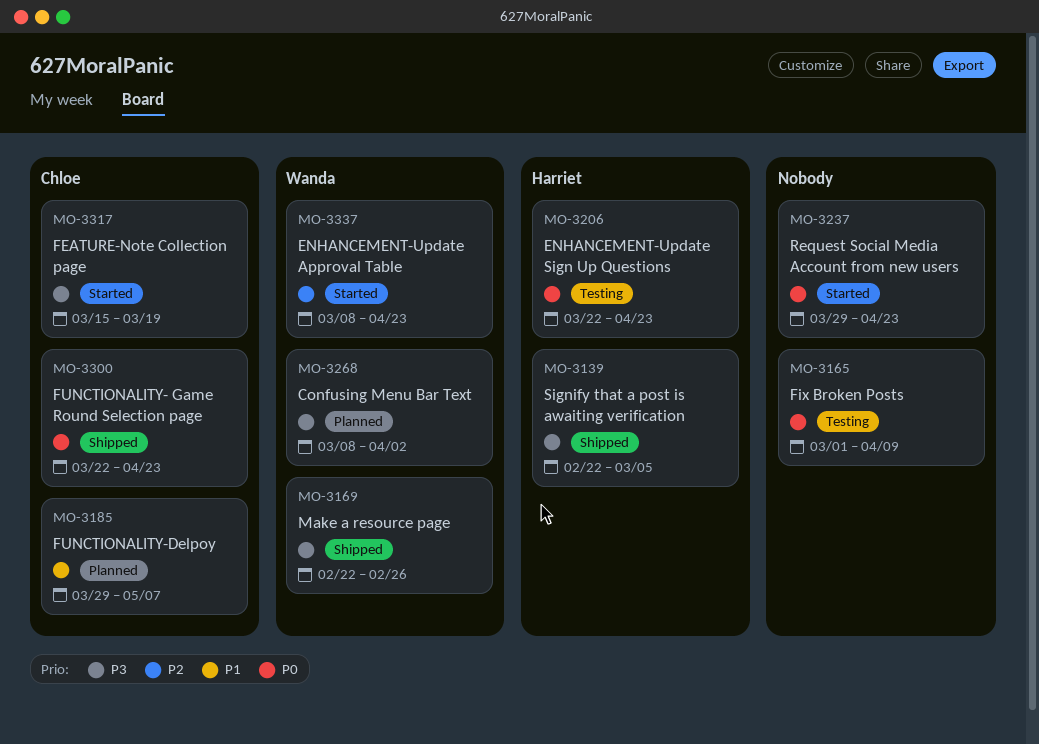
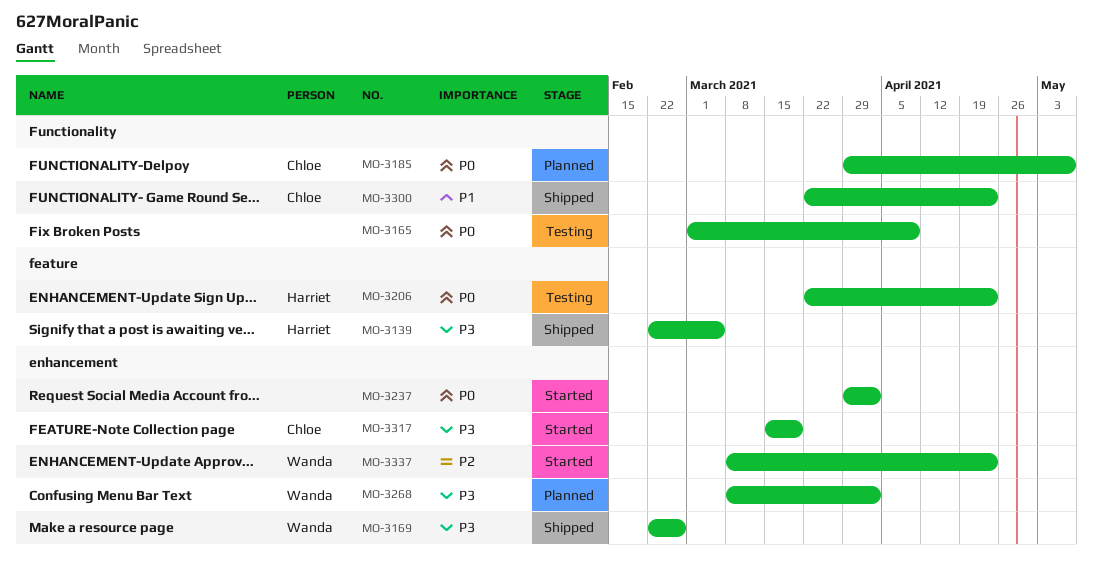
MO-3185, priority: P1 -> P0
MO-3237, due: Apr 23 -> Apr 2
MO-3300, priority: P0 -> P1

